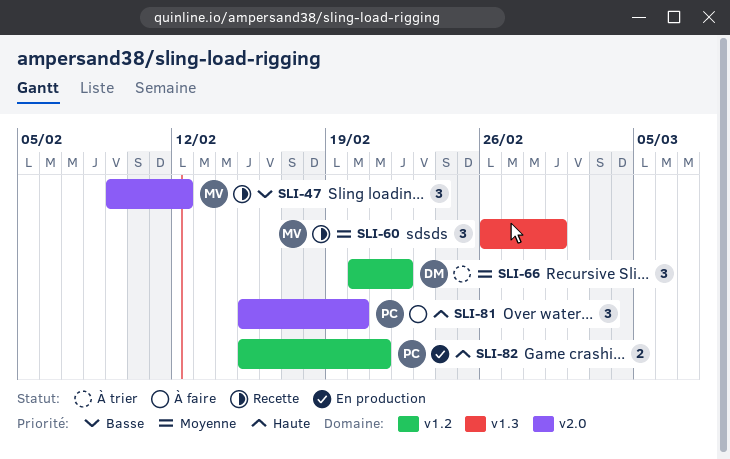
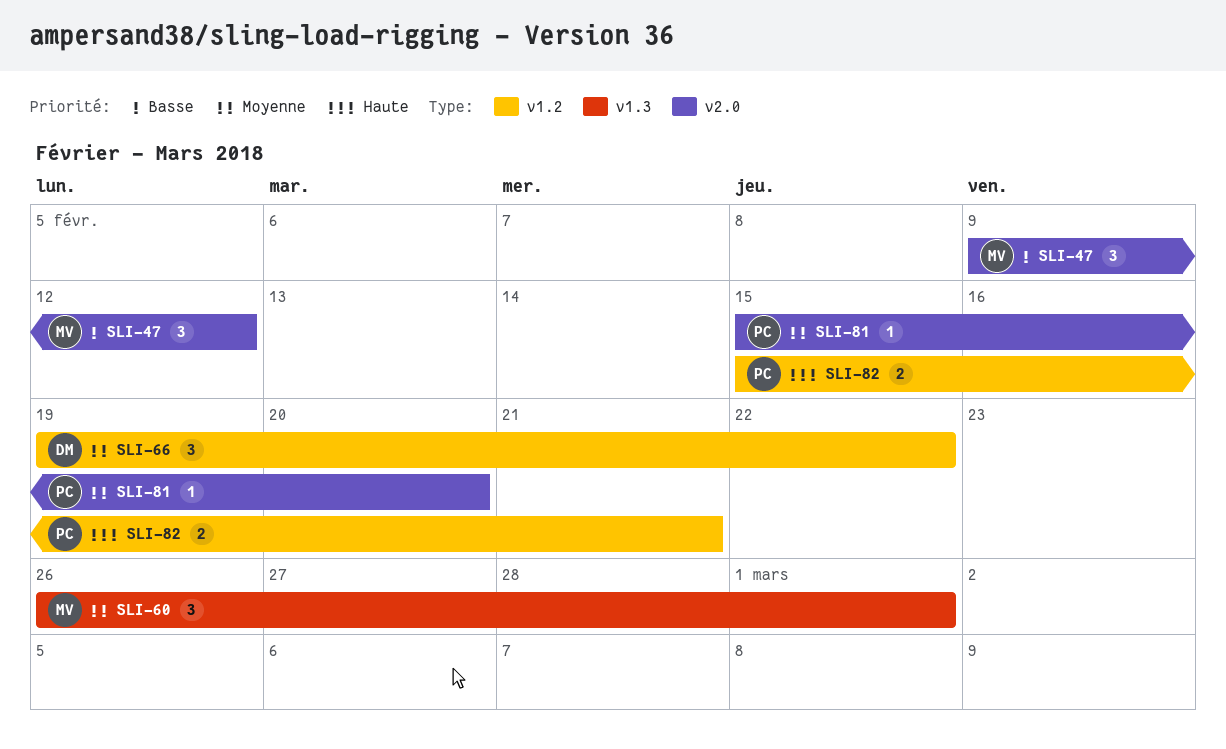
SLI-66, start: Feb 20 -> Feb 19
SLI-81, priority: Haute -> Moyenne
SLI-81, estimate: 3 -> 1

